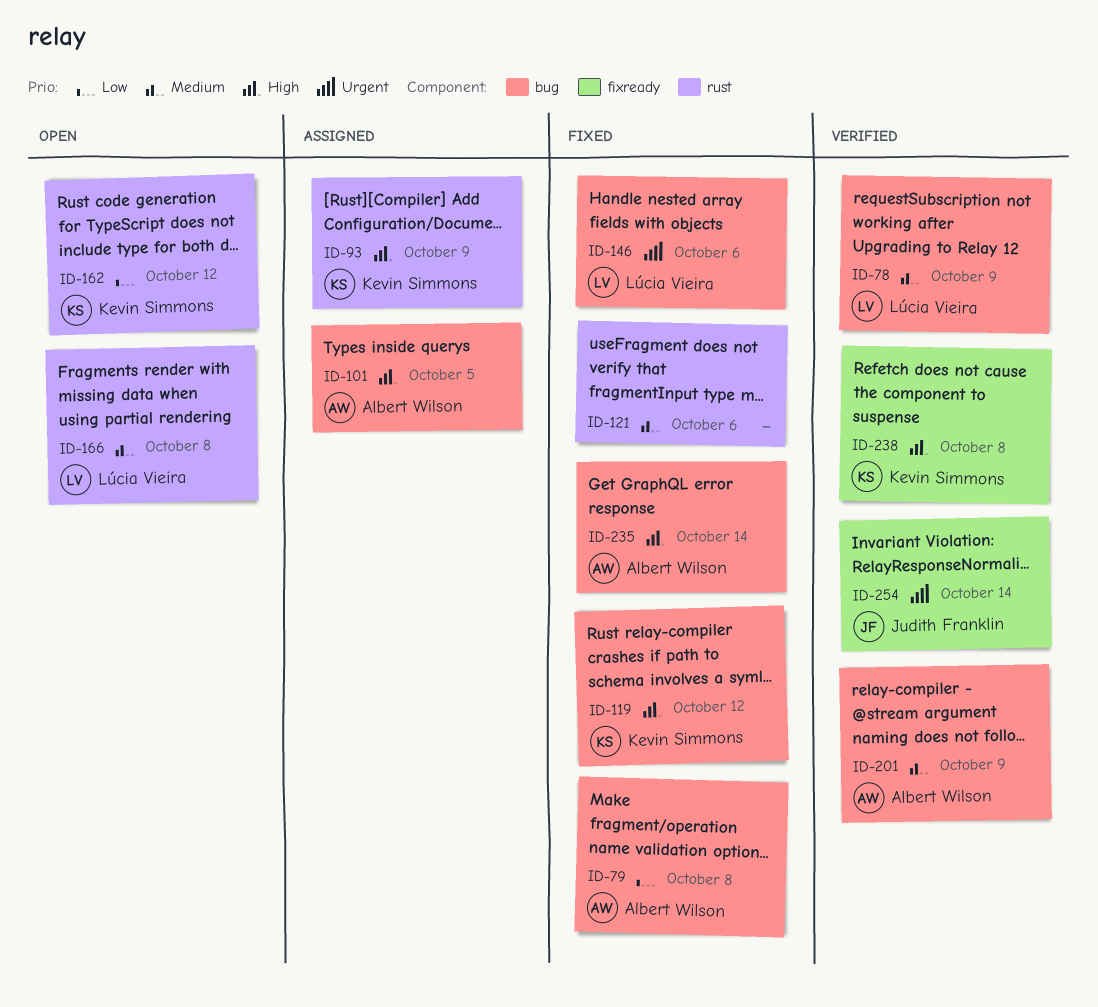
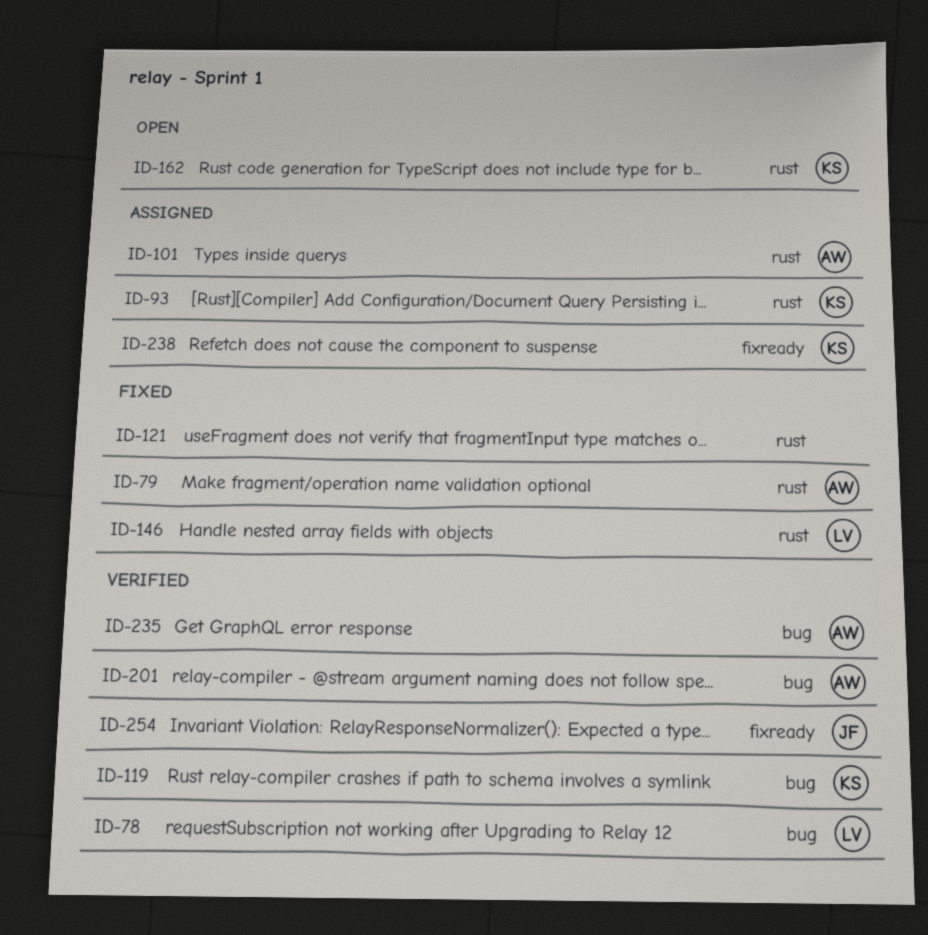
ID-79, label: bug -> rust
ID-101, label: bug -> rust
ID-119, status: Fixed -> Verified
ID-146, label: bug -> rust
ID-166: present -> none
ID-235, status: Fixed -> Verified
ID-238, status: Verified -> Assigned

